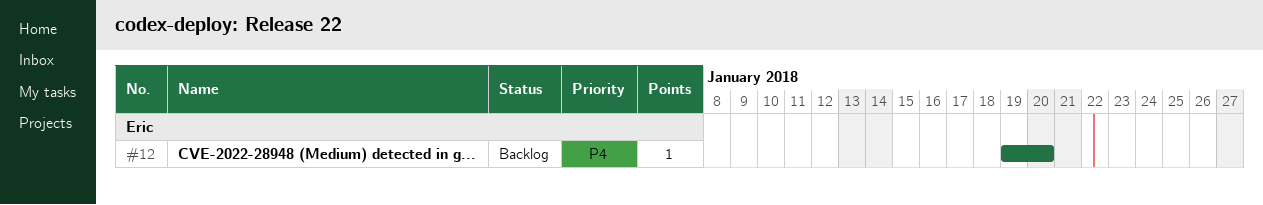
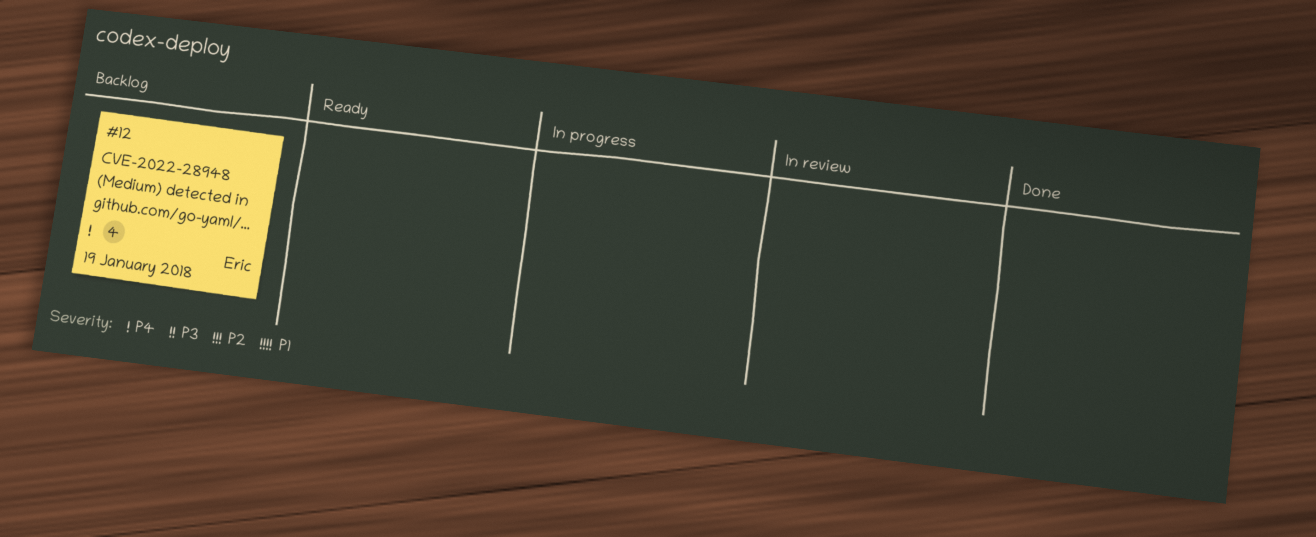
#12, estimate: 1 -> 4
#12, due: Jan 20 -> Jan 19

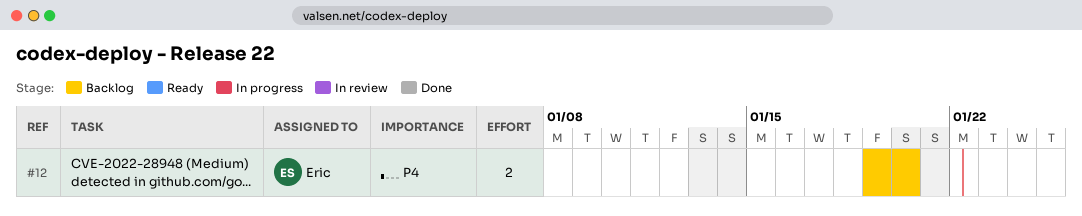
#12, estimate: 4 -> 2
#12, due: Jan 19 -> Jan 20

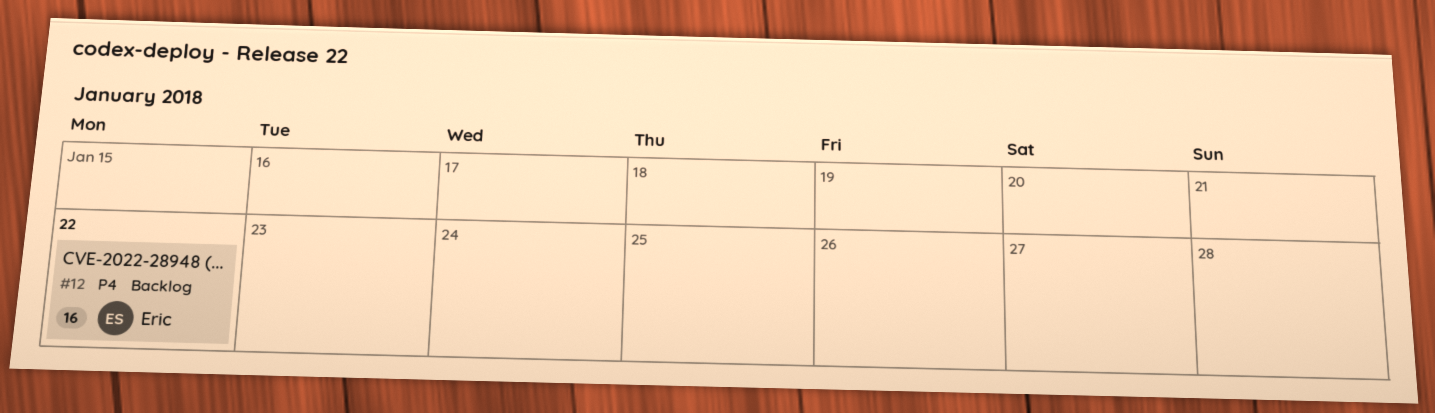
#12, estimate: 2 -> 16
#12, due: Jan 20 -> Jan 22

